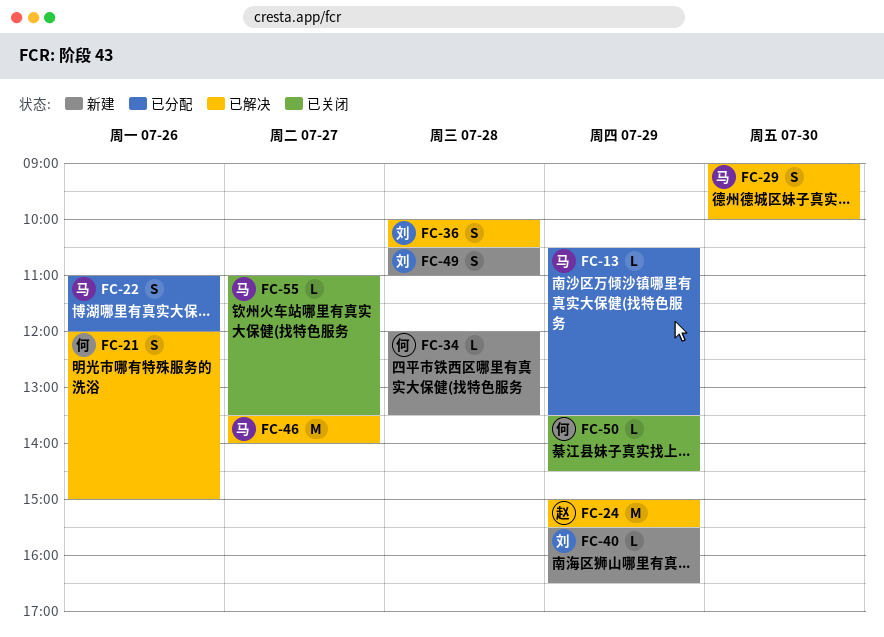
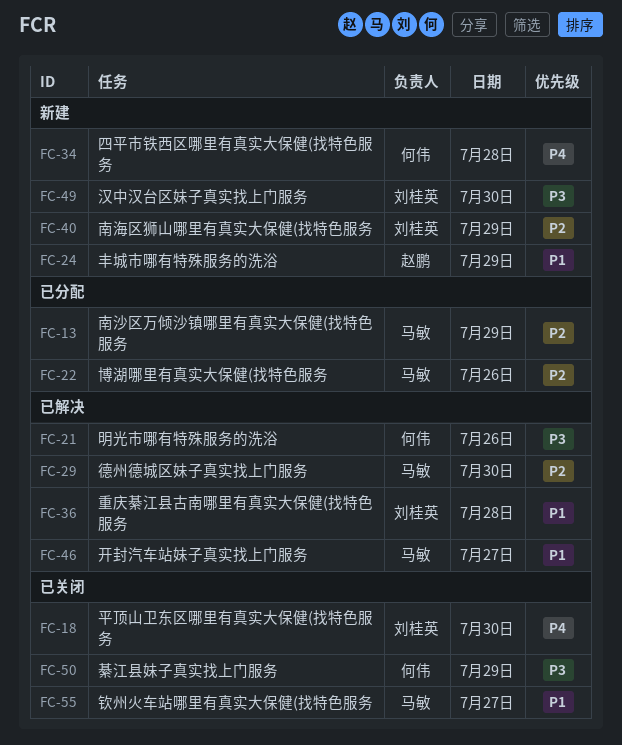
FC-18: none -> present
FC-24, status: 已解决 -> 新建
FC-49, day: Jul 28 -> Jul 30

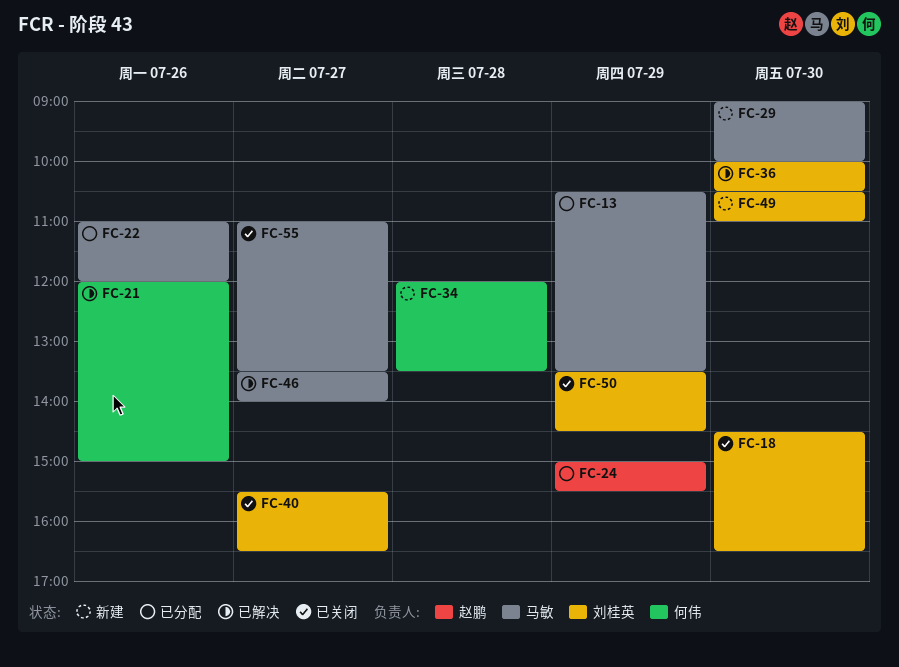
FC-24, status: 新建 -> 已分配
FC-29, status: 已解决 -> 新建
FC-36, day: Jul 28 -> Jul 30
FC-40, status: 新建 -> 已关闭
FC-40, day: Jul 29 -> Jul 27
FC-50, owner: 何伟 -> 刘桂英

